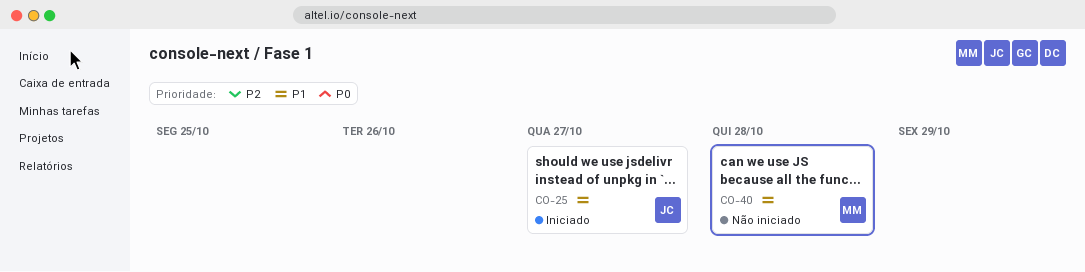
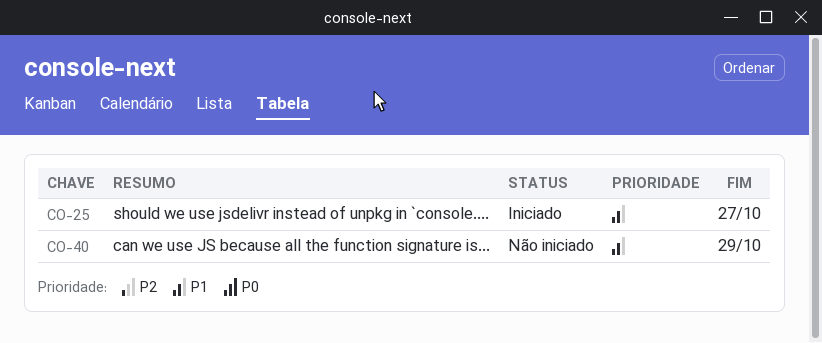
CO-40, due: Oct 28 -> Oct 29

